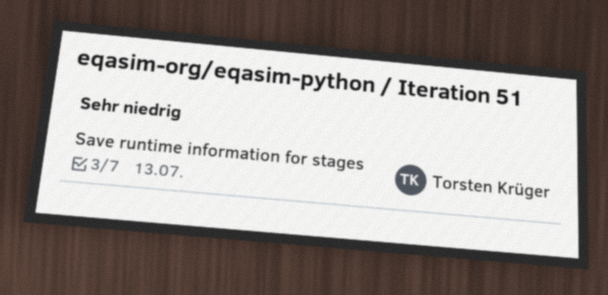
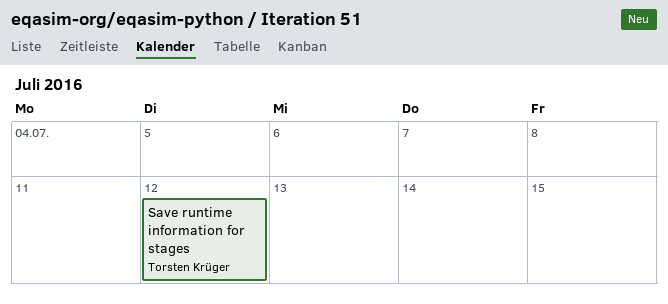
Save runtime information for stages, due: Jul 13 -> Jul 12

